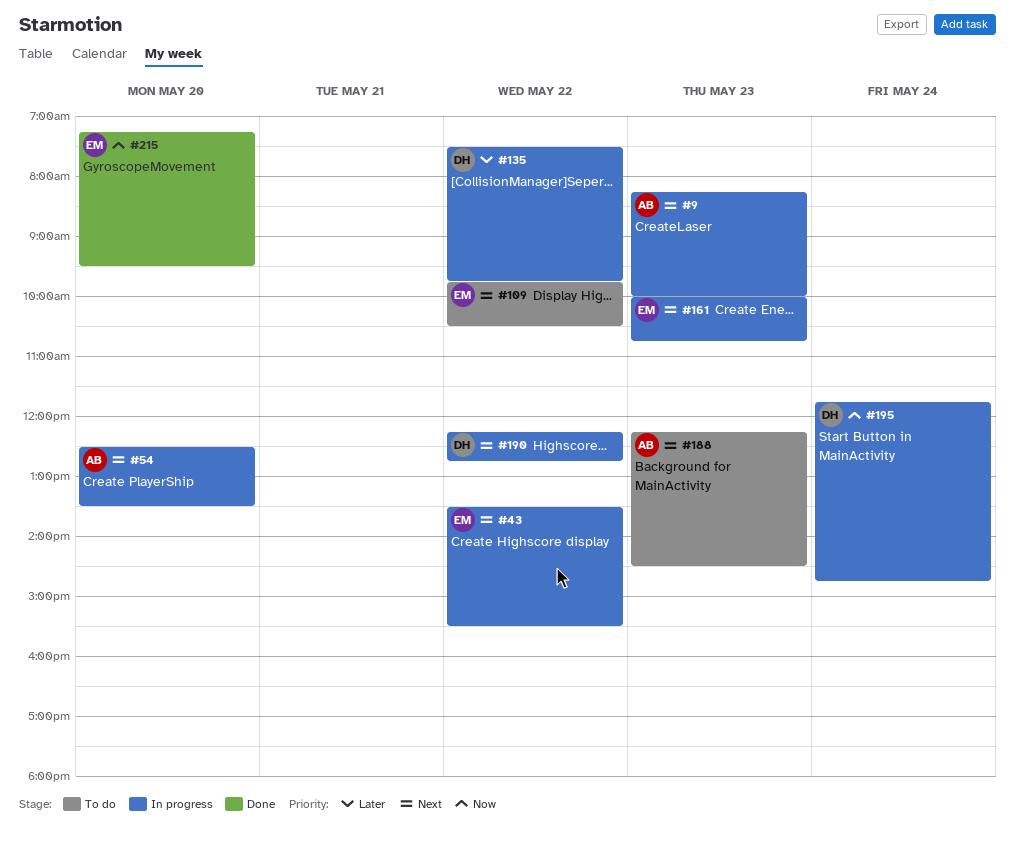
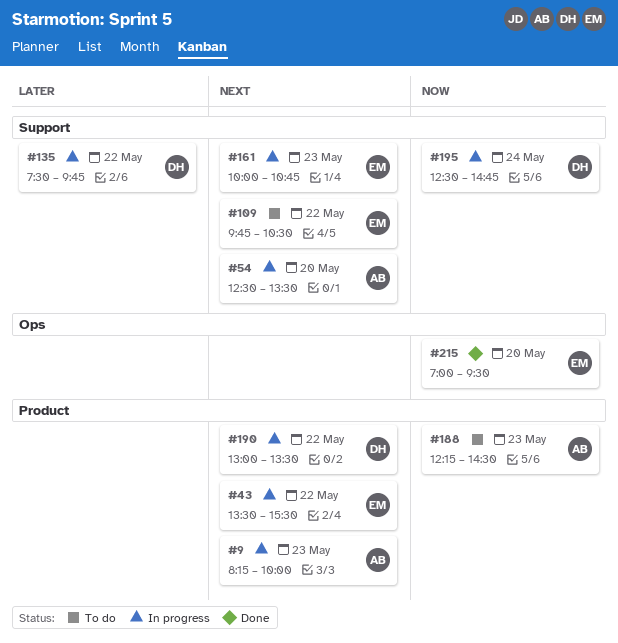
#188, priority: Next -> Now
#190, begins: 12:15 -> 13:00
#190, ends: 12:45 -> 13:30
#195, begins: 11:45 -> 12:30
#215, begins: 07:15 -> 07:00

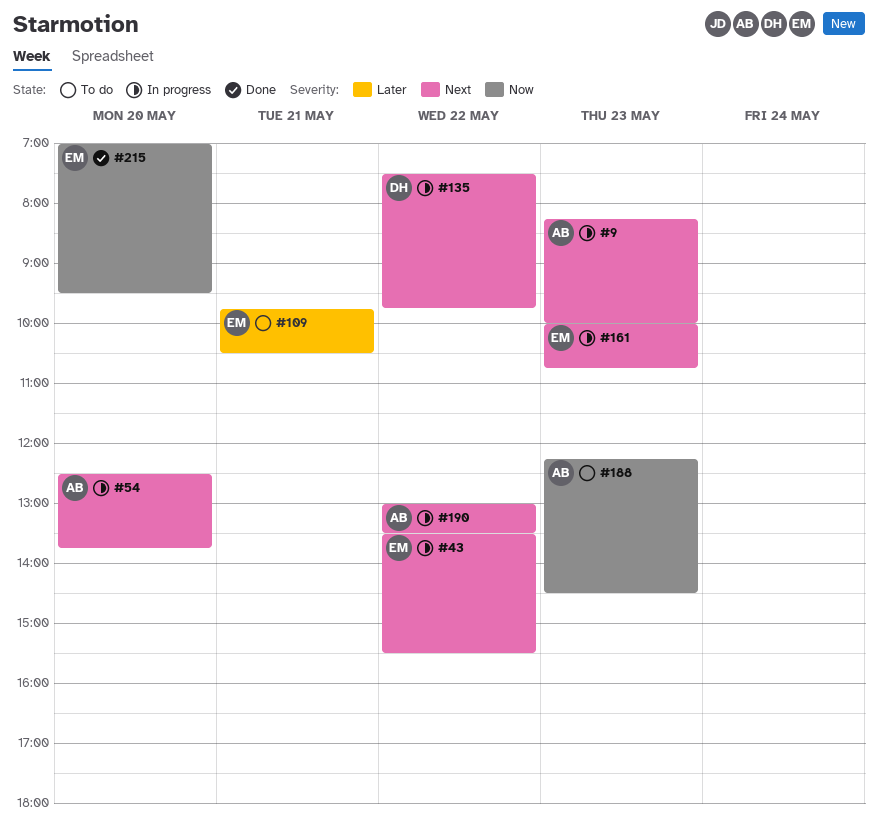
#54, ends: 13:30 -> 13:45
#109, priority: Next -> Later
#109, day: May 22 -> May 21
#135, priority: Later -> Next
#190, owner: DH -> AB
#195: present -> none

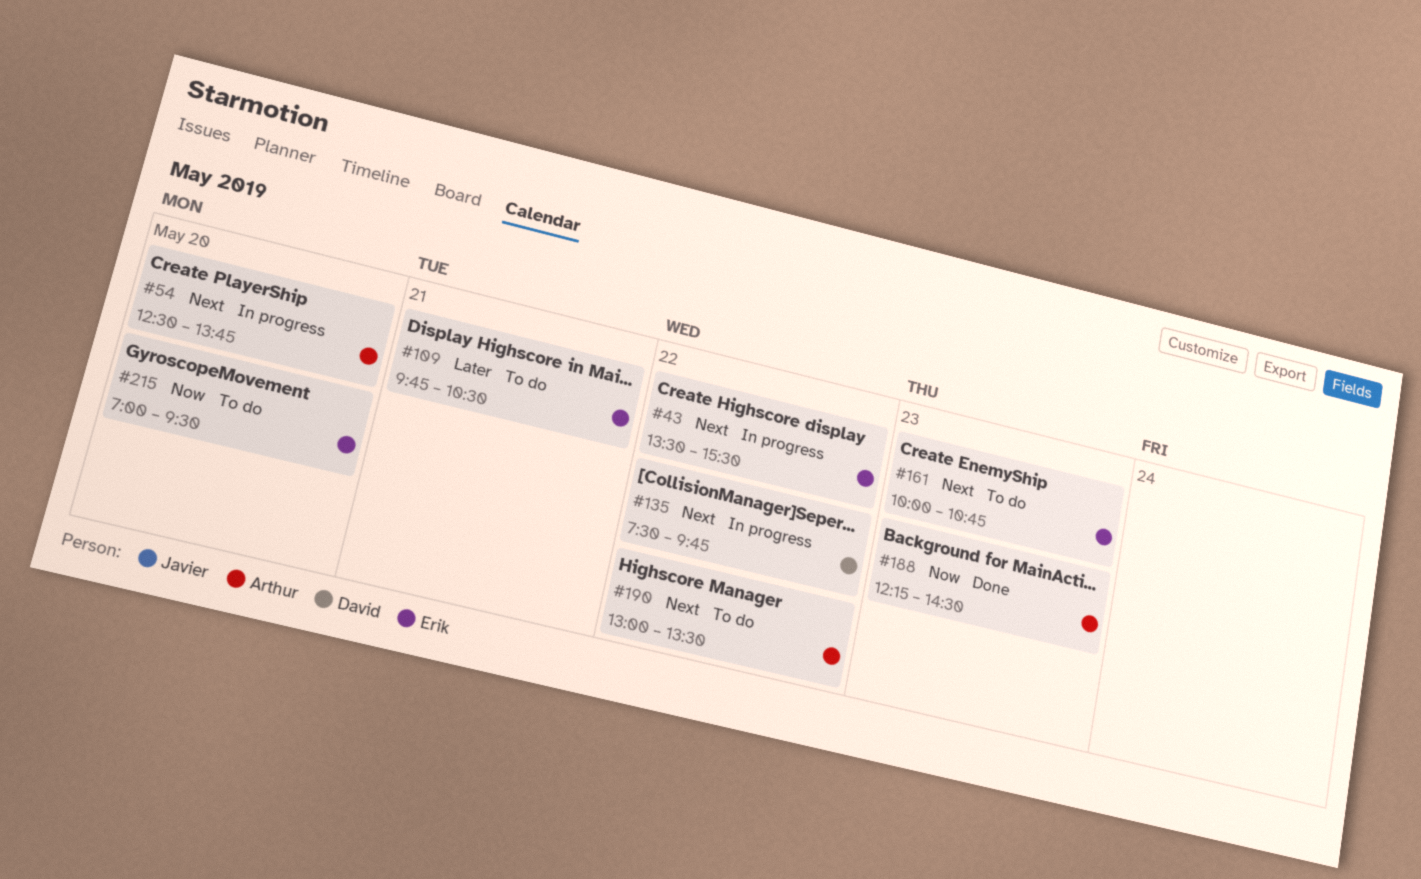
#9: present -> none
#161, status: In progress -> To do
#188, status: To do -> Done
#190, status: In progress -> To do
#215, status: Done -> To do

